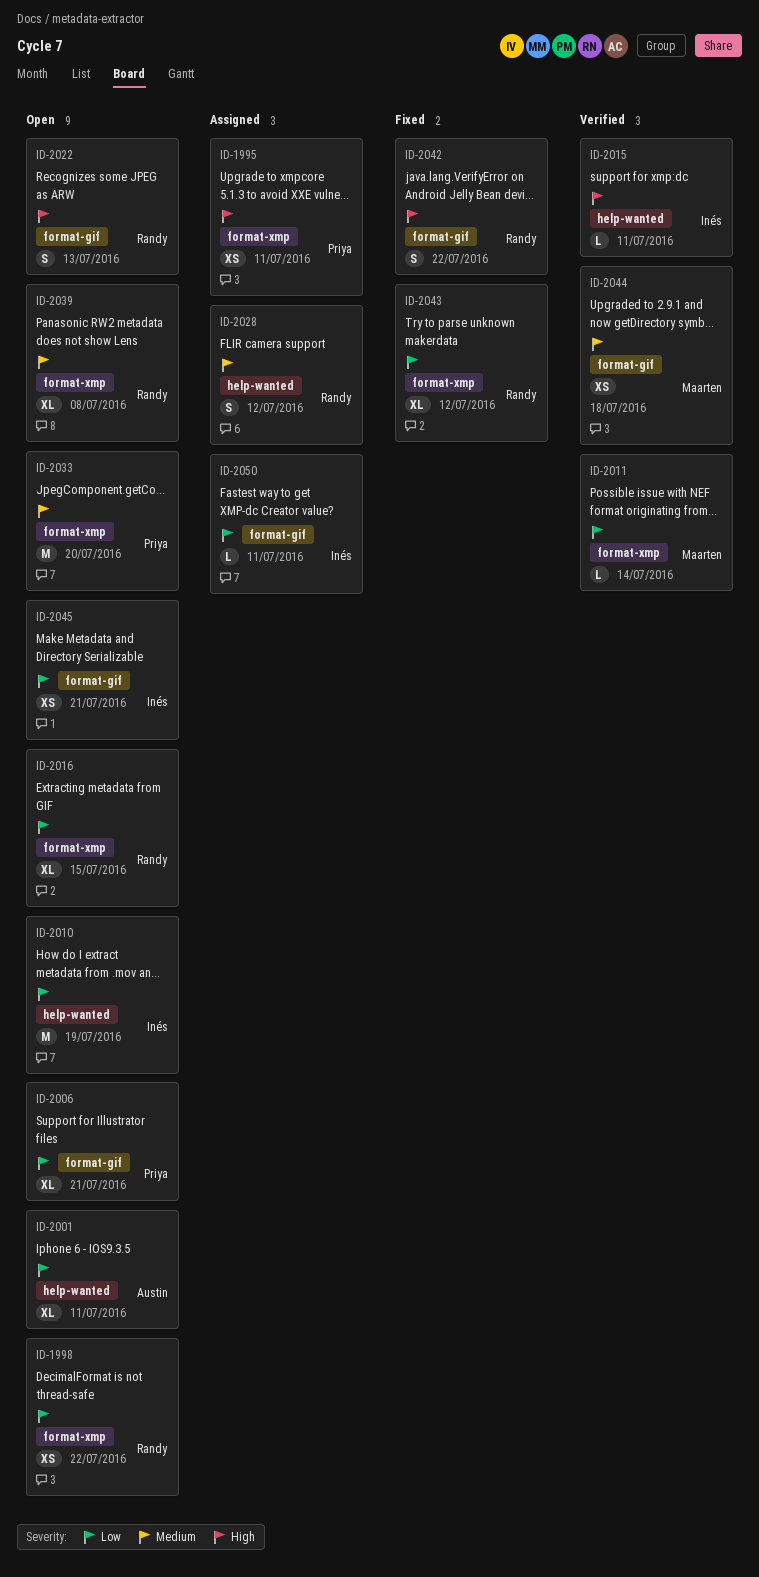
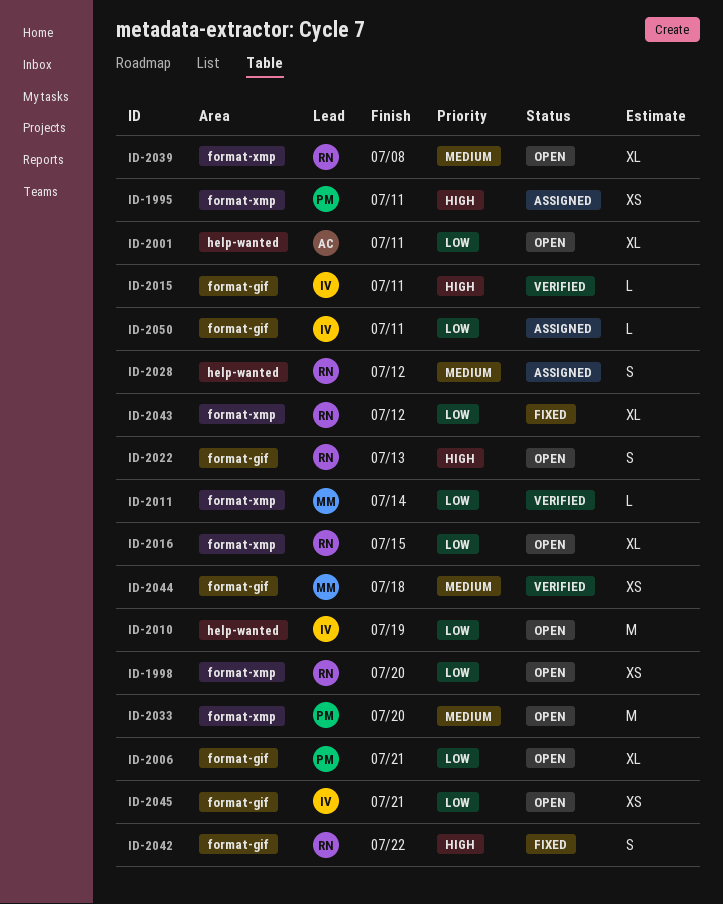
ID-1998, due: Jul 22 -> Jul 20
ID-2015, label: help-wanted -> format-gif

